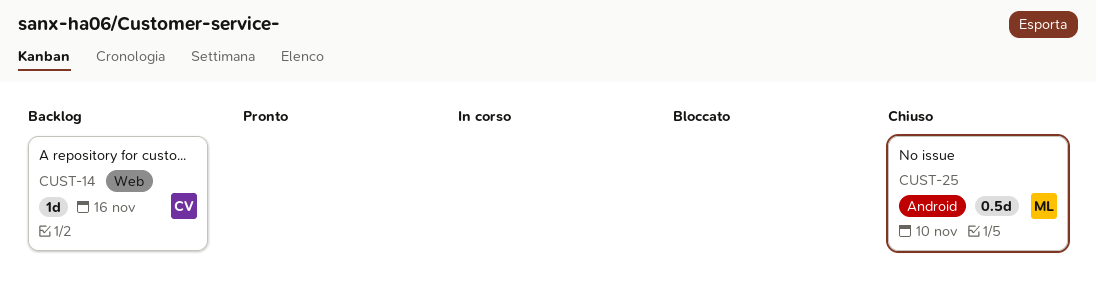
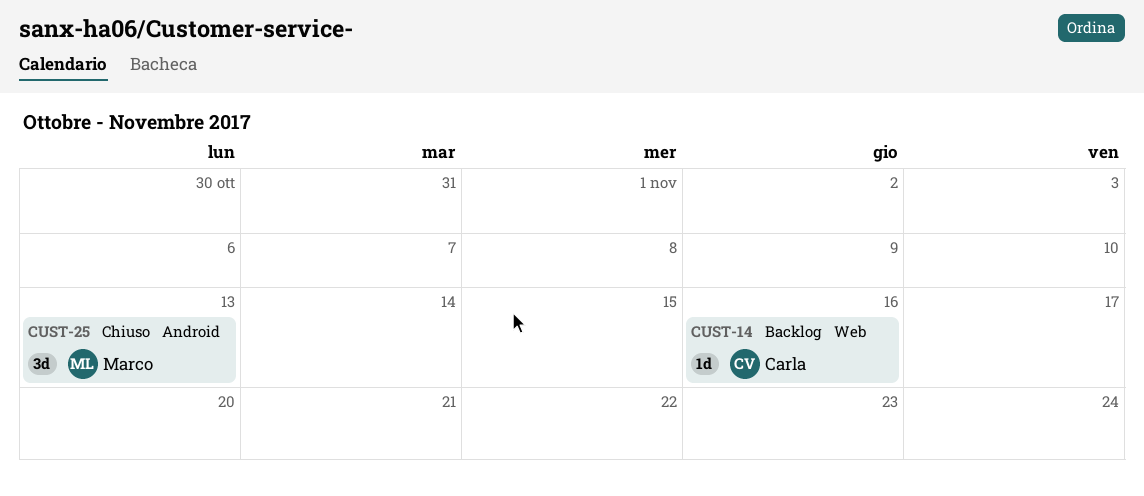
CUST-25, estimate: 0.5d -> 3d
CUST-25, due: Nov 10 -> Nov 13

